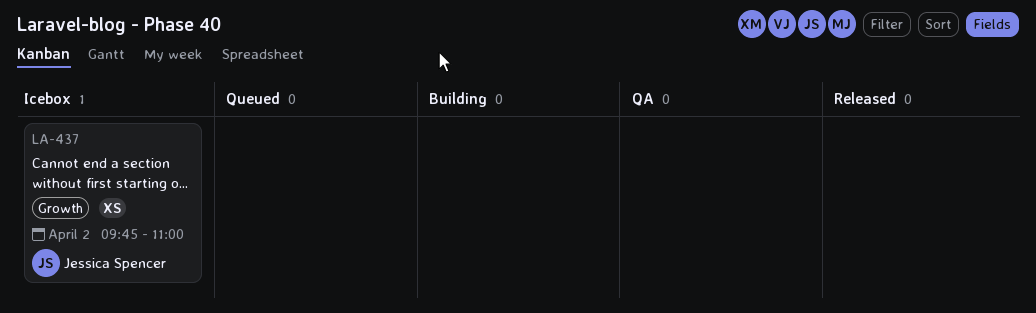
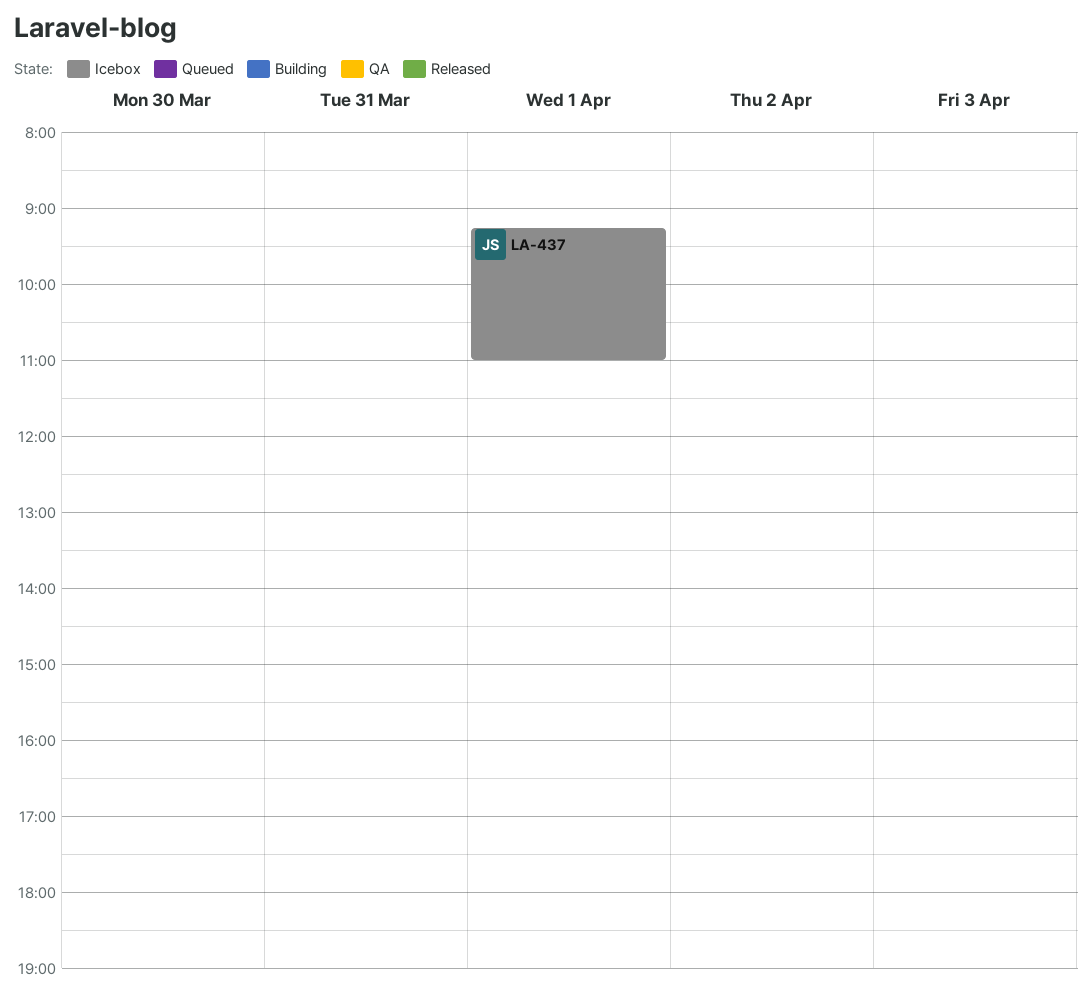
LA-437, day: Apr 2 -> Apr 1
LA-437, begins: 09:45 -> 09:15

